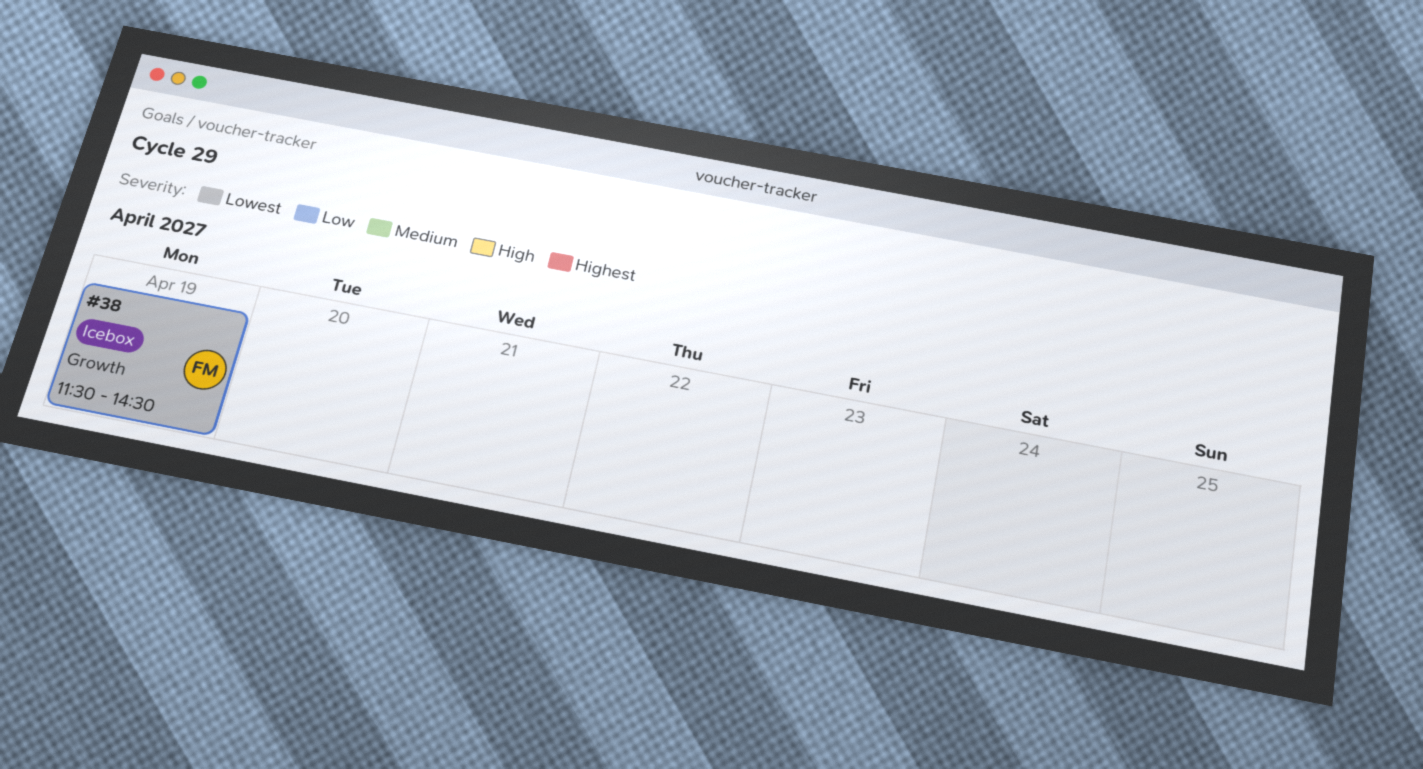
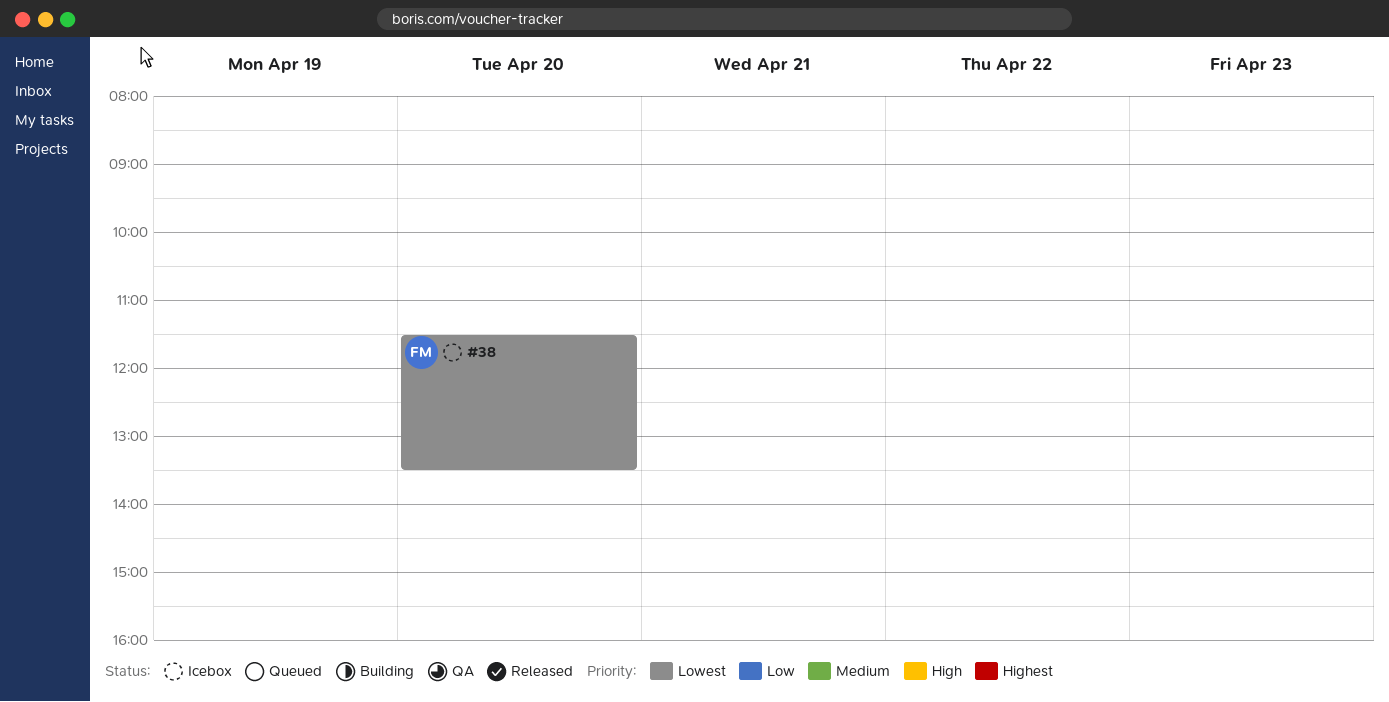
#38, day: Apr 19 -> Apr 20
#38, ends: 14:30 -> 13:30

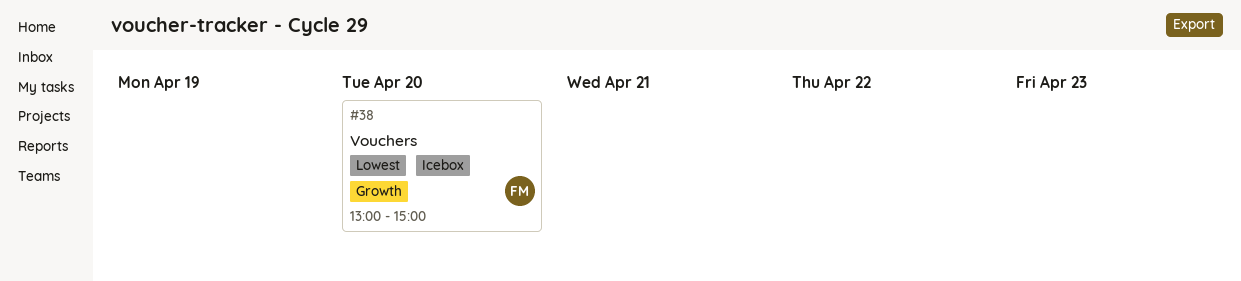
#38, begins: 11:30 -> 13:00
#38, ends: 13:30 -> 15:00

